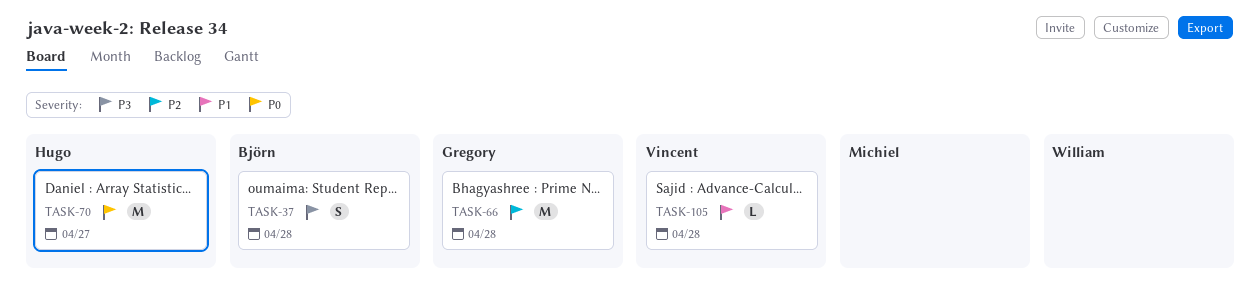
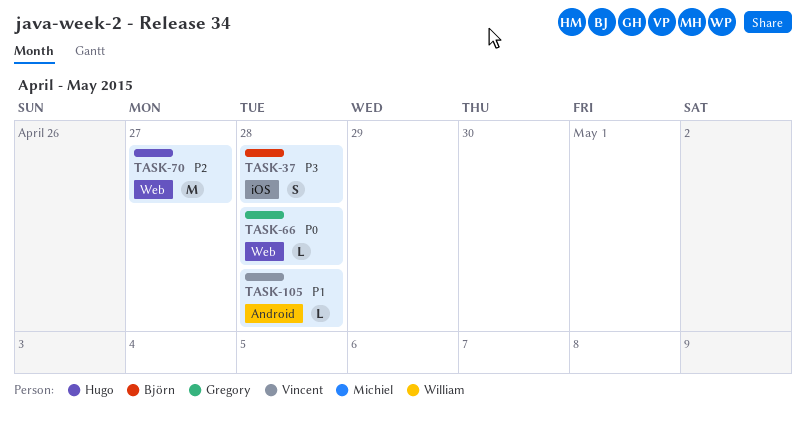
TASK-66, priority: P2 -> P0
TASK-66, estimate: M -> L
TASK-70, priority: P0 -> P2

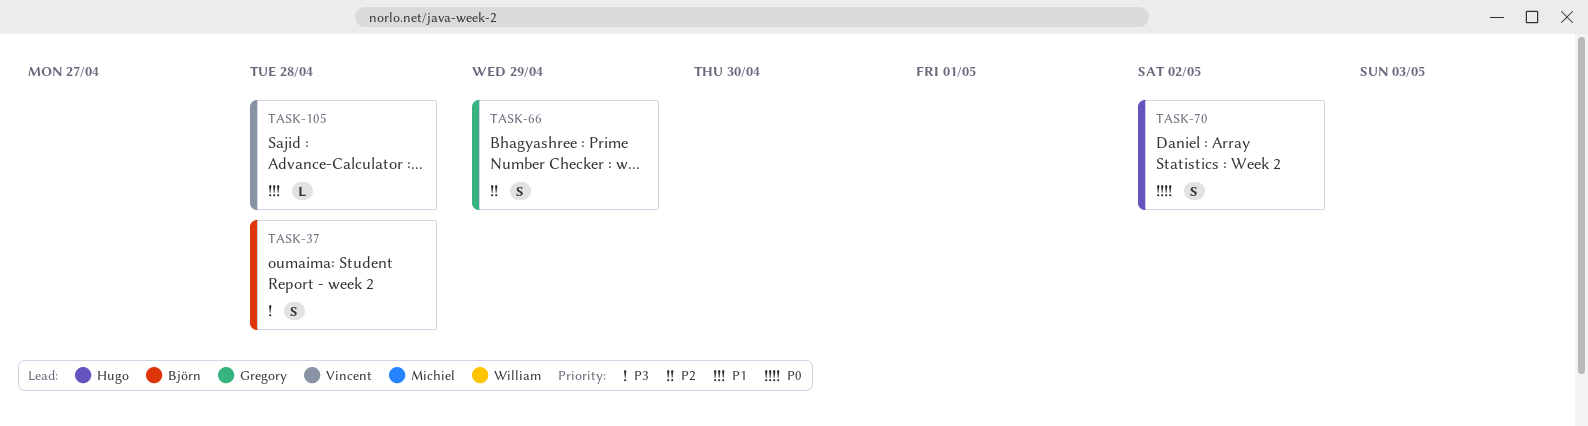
TASK-66, priority: P0 -> P2
TASK-66, estimate: L -> S
TASK-66, due: Apr 28 -> Apr 29
TASK-70, priority: P2 -> P0
TASK-70, estimate: M -> S
TASK-70, due: Apr 27 -> May 2

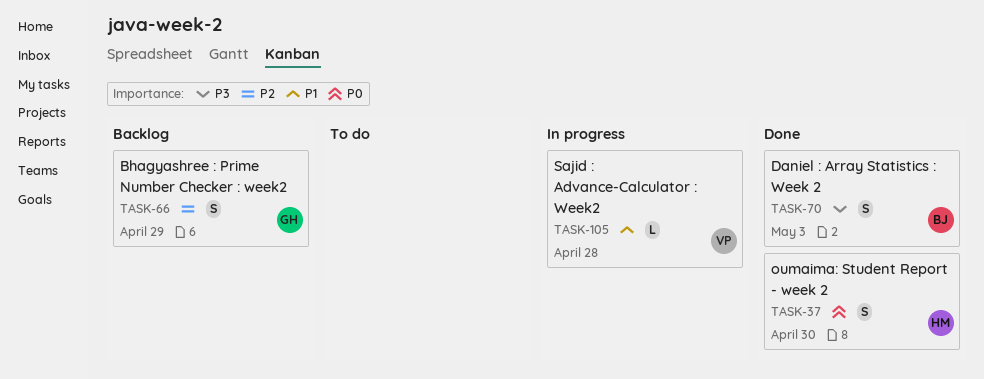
TASK-37, owner: Björn -> Hugo
TASK-37, priority: P3 -> P0
TASK-37, due: Apr 28 -> Apr 30
TASK-70, owner: Hugo -> Björn
TASK-70, priority: P0 -> P3
TASK-70, due: May 2 -> May 3

